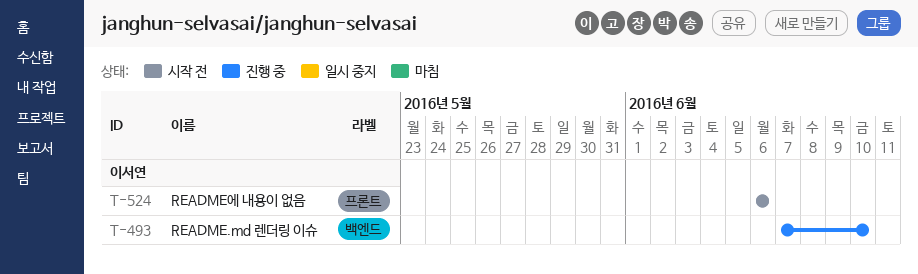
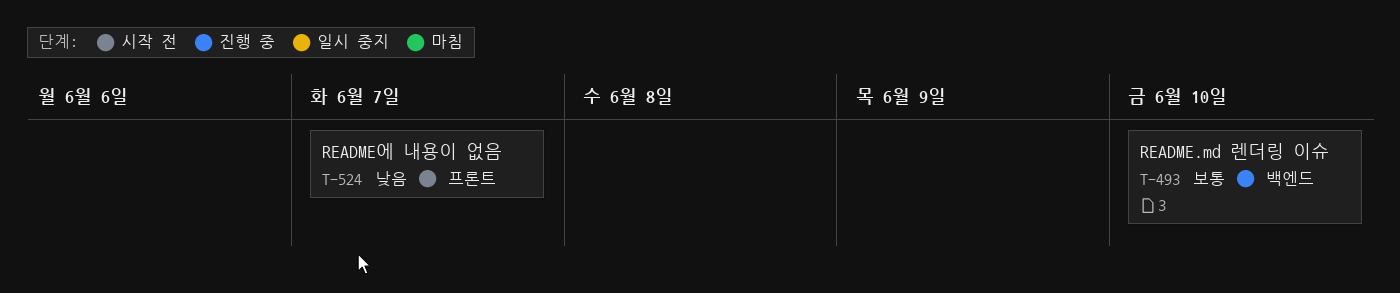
T-524, due: Jun 6 -> Jun 7

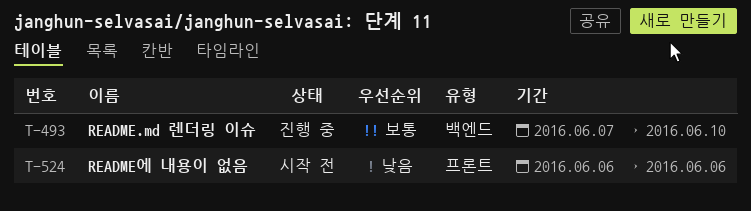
T-524, due: Jun 7 -> Jun 6

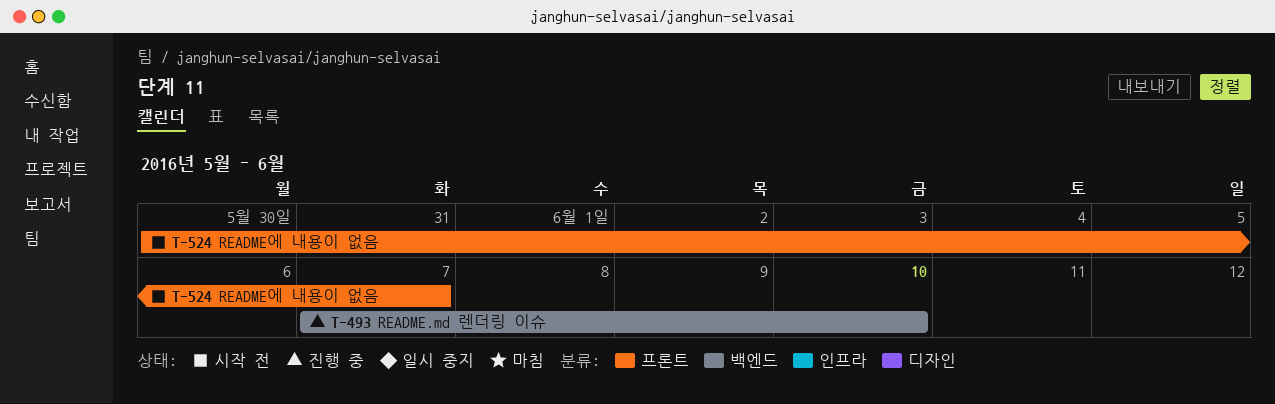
T-524, start: Jun 6 -> May 30
T-524, due: Jun 6 -> Jun 7

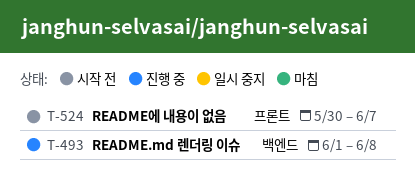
T-493, start: Jun 7 -> Jun 1
T-493, due: Jun 10 -> Jun 8

